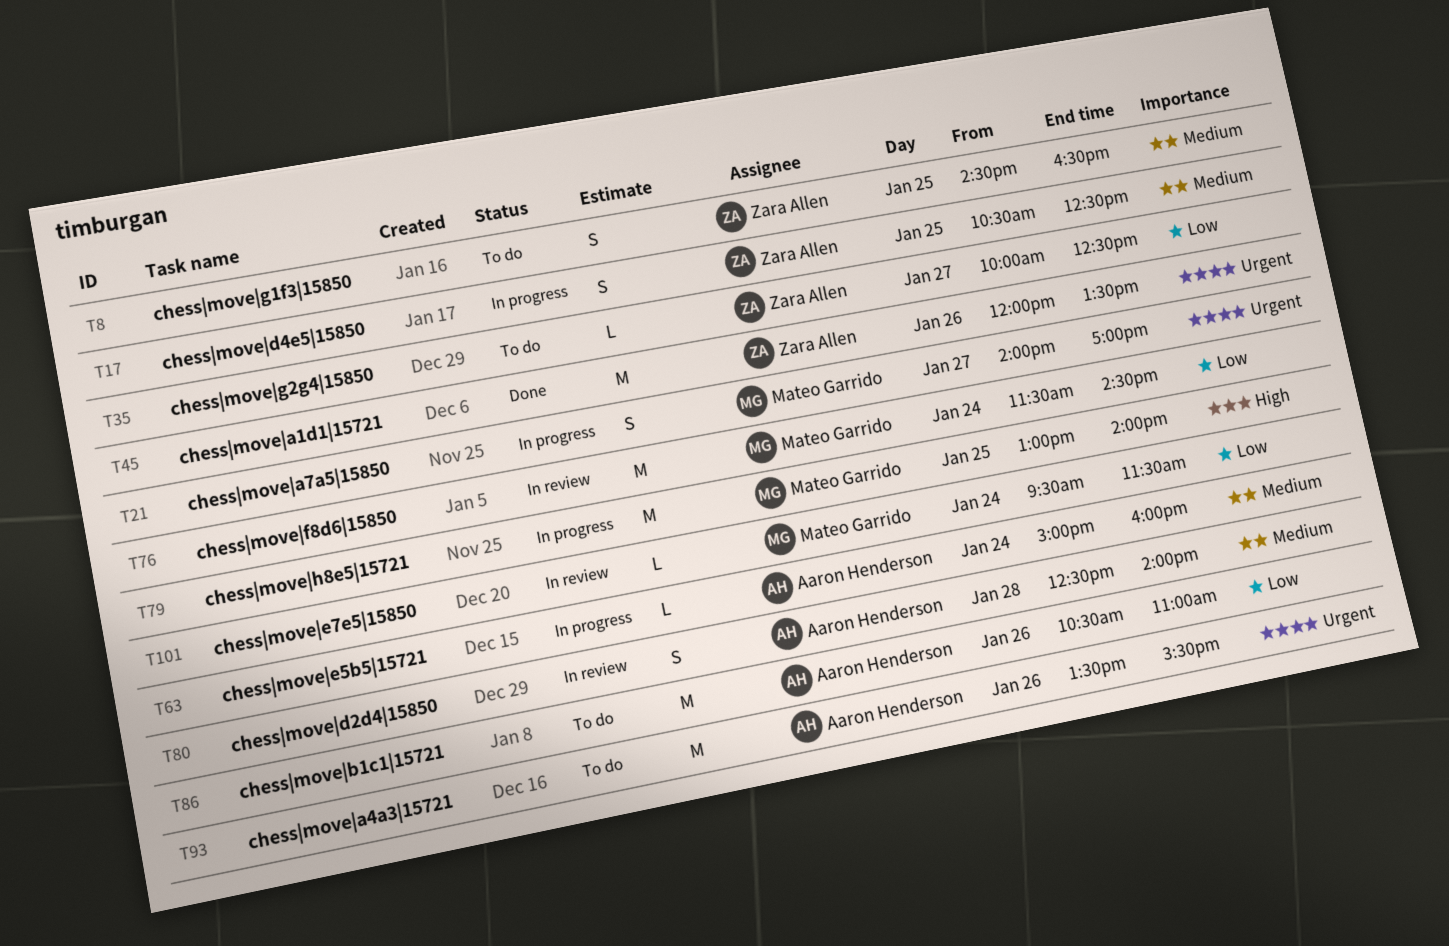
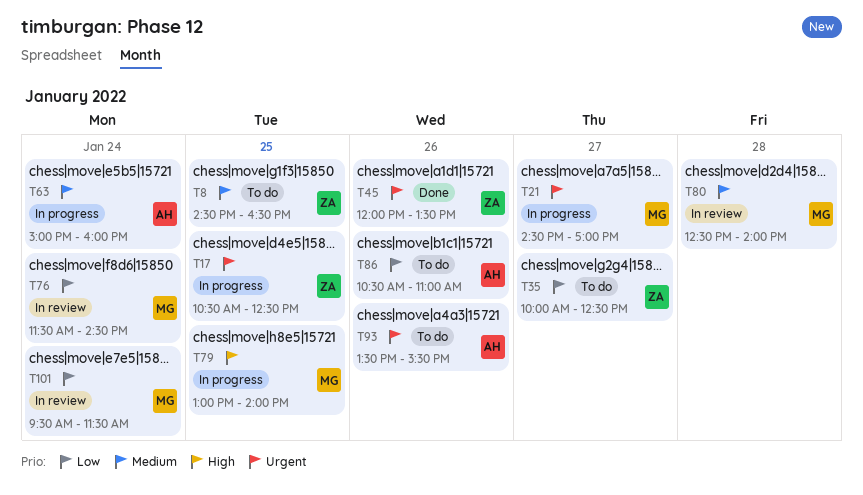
T17, priority: Medium -> Urgent
T21, begins: 14:00 -> 14:30
T80, owner: Aaron Henderson -> Mateo Garrido

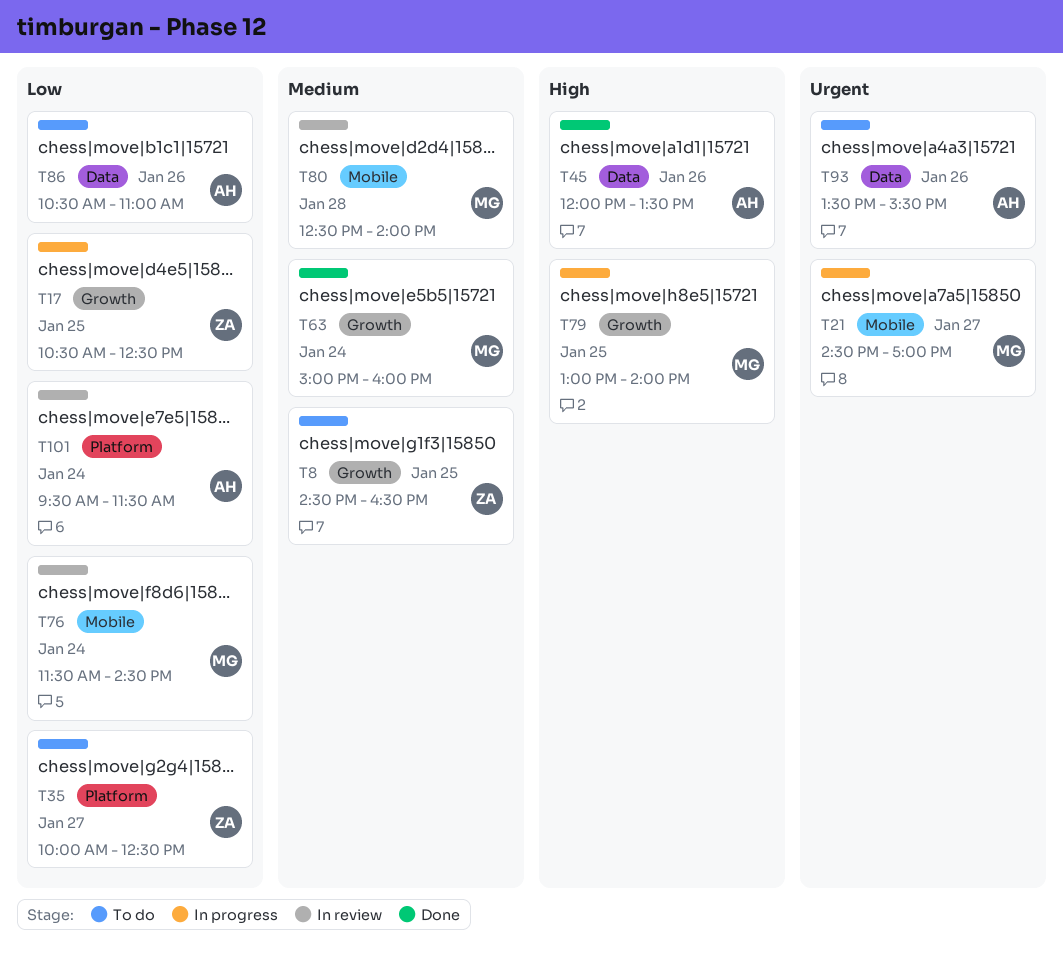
T17, priority: Urgent -> Low
T45, owner: ZA -> AH
T45, priority: Urgent -> High
T63, status: In progress -> Done
T63, owner: AH -> MG
T101, owner: MG -> AH

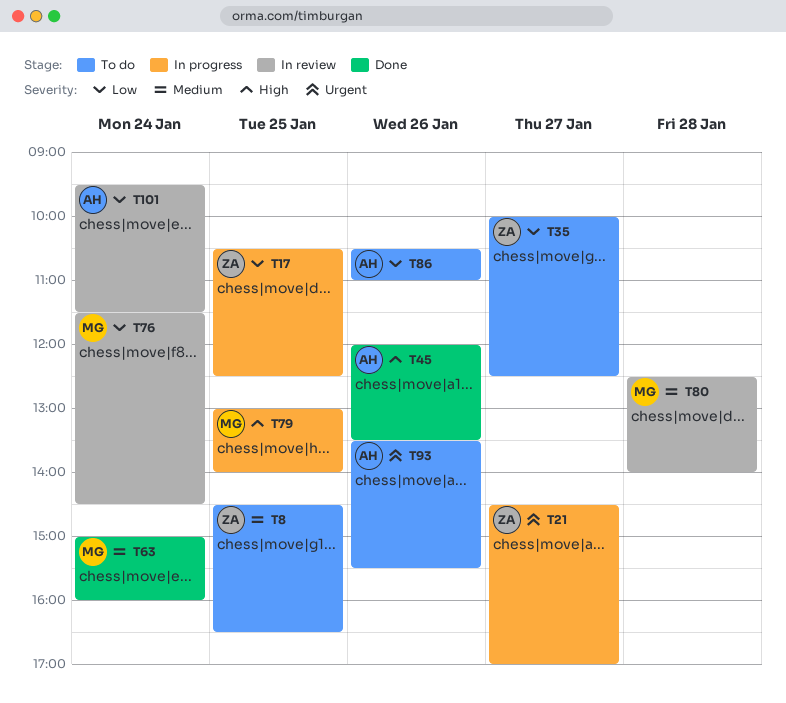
T21, owner: MG -> ZA

